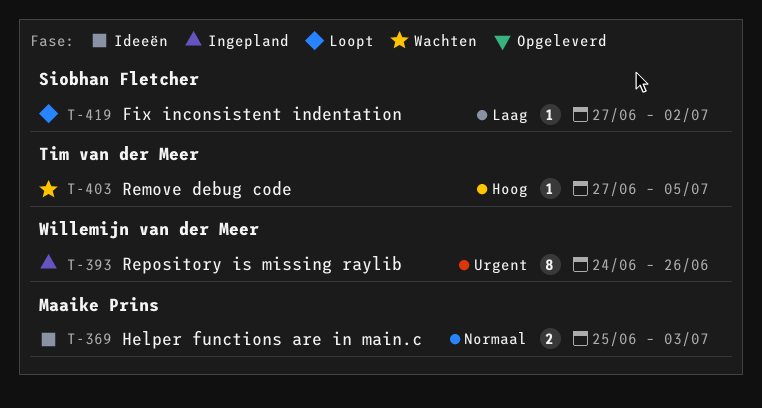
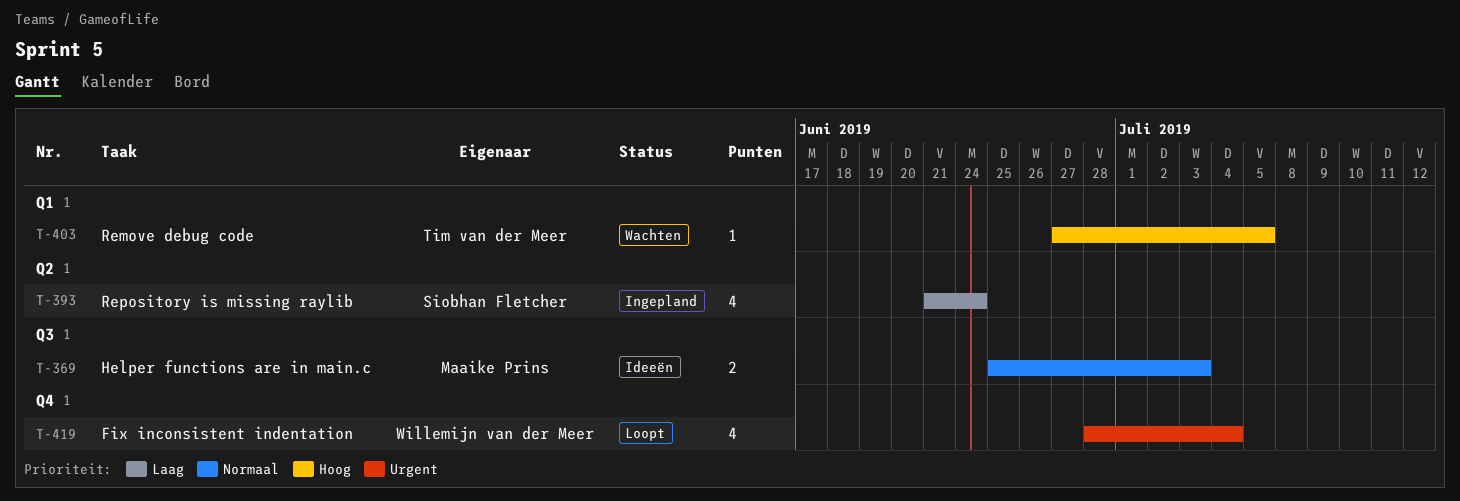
T-393, owner: Willemijn van der Meer -> Siobhan Fletcher
T-393, priority: Urgent -> Laag
T-393, estimate: 8 -> 4
T-393, start: Jun 24 -> Jun 21
T-393, due: Jun 26 -> Jun 24
T-419, owner: Siobhan Fletcher -> Willemijn van der Meer
T-419, priority: Laag -> Urgent
T-419, estimate: 1 -> 4
T-419, start: Jun 27 -> Jun 28
T-419, due: Jul 2 -> Jul 4

